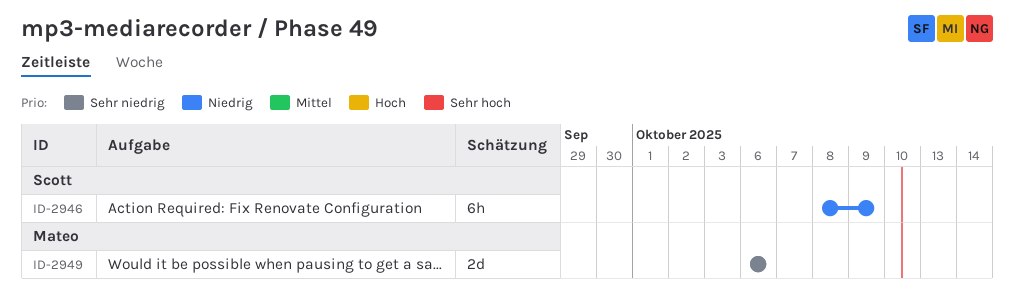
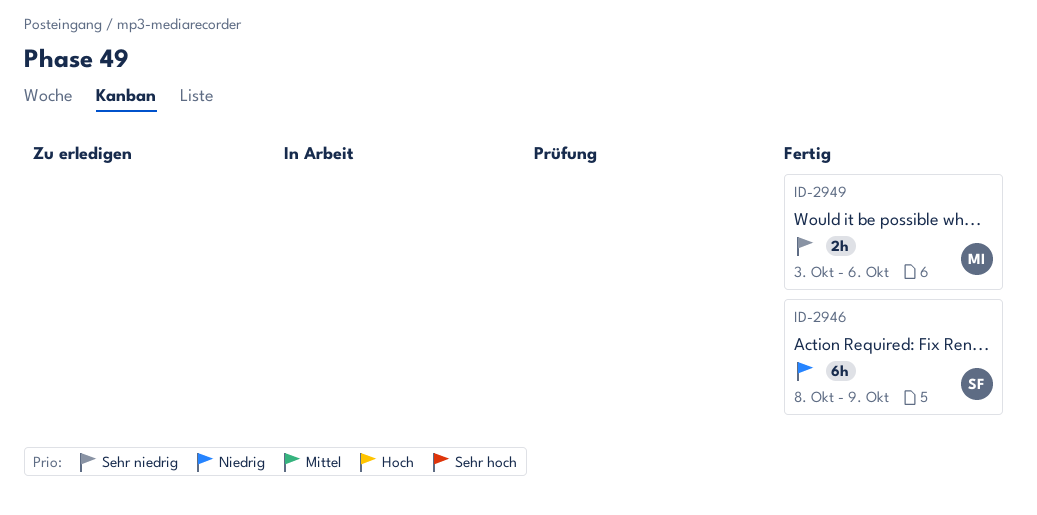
ID-2949, estimate: 2d -> 2h
ID-2949, start: Oct 6 -> Oct 3

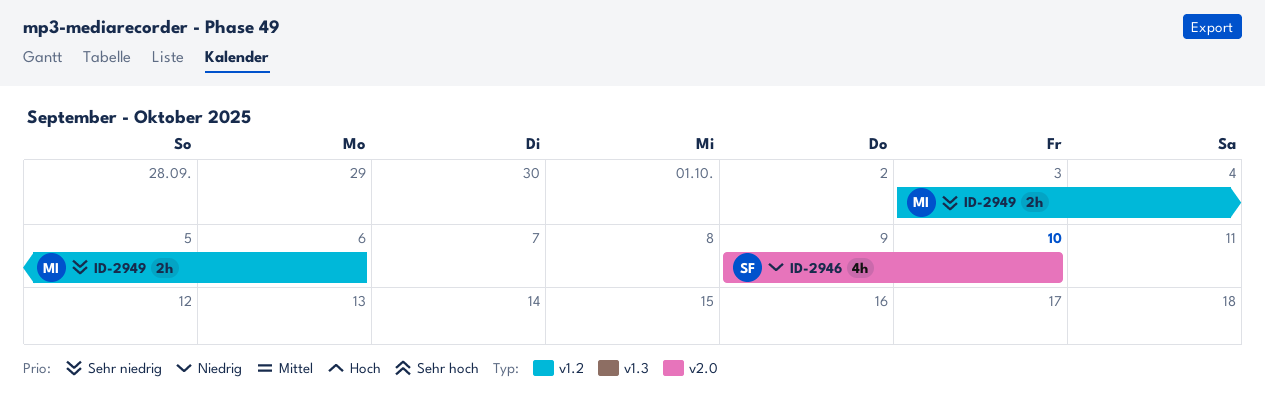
ID-2946, estimate: 6h -> 4h
ID-2946, start: Oct 8 -> Oct 9
ID-2946, due: Oct 9 -> Oct 10

